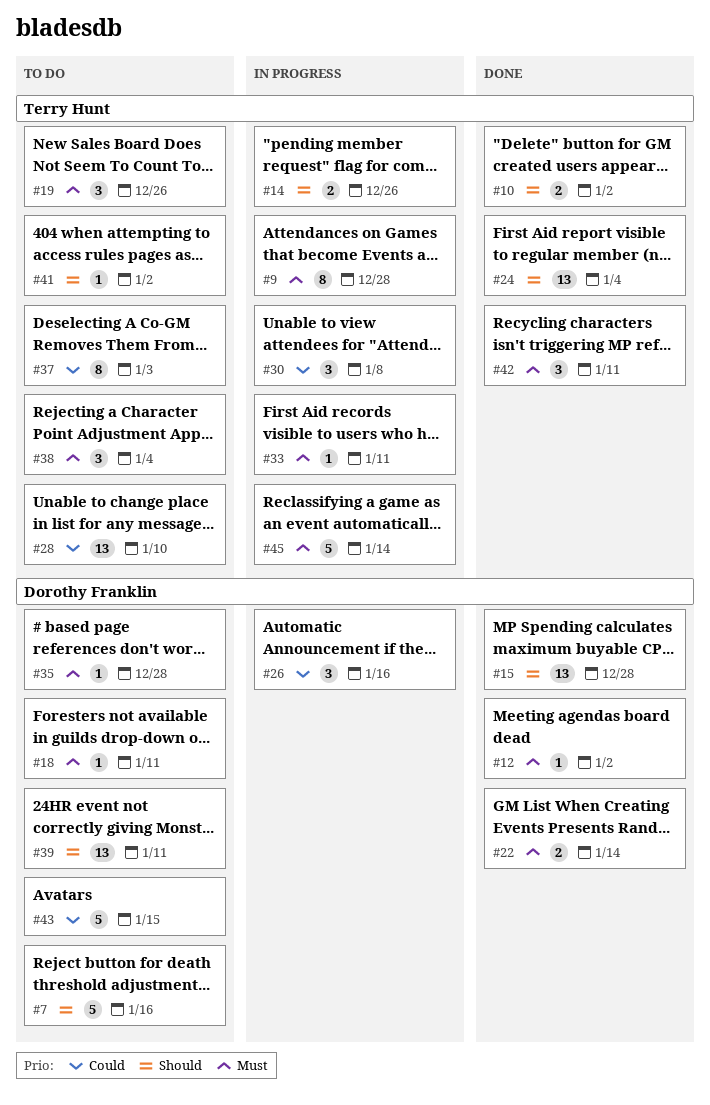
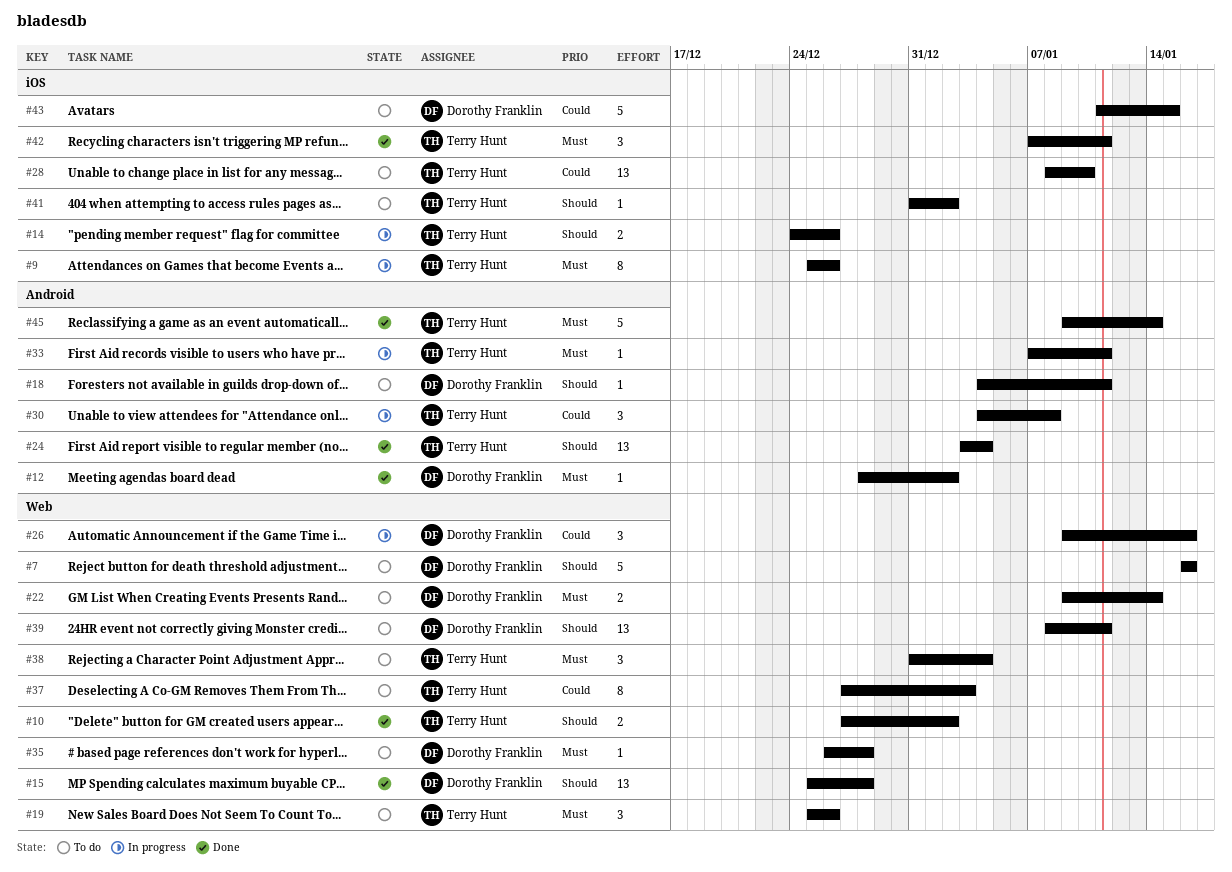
#9, due: Dec 28 -> Dec 26
#18, priority: Must -> Should
#22, status: Done -> To do
#45, status: In progress -> Done

